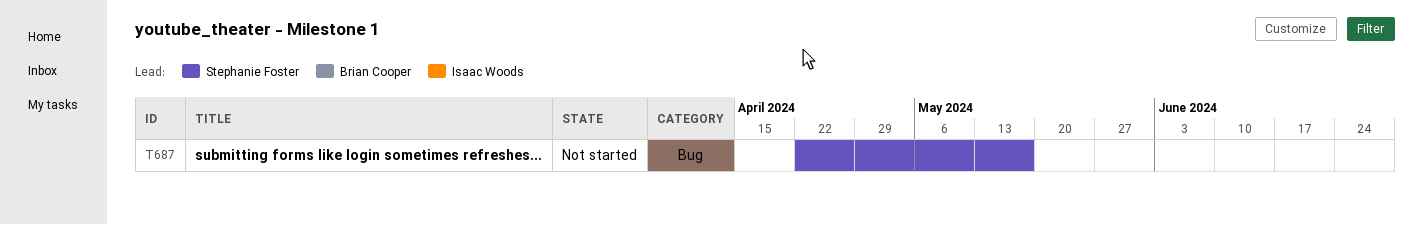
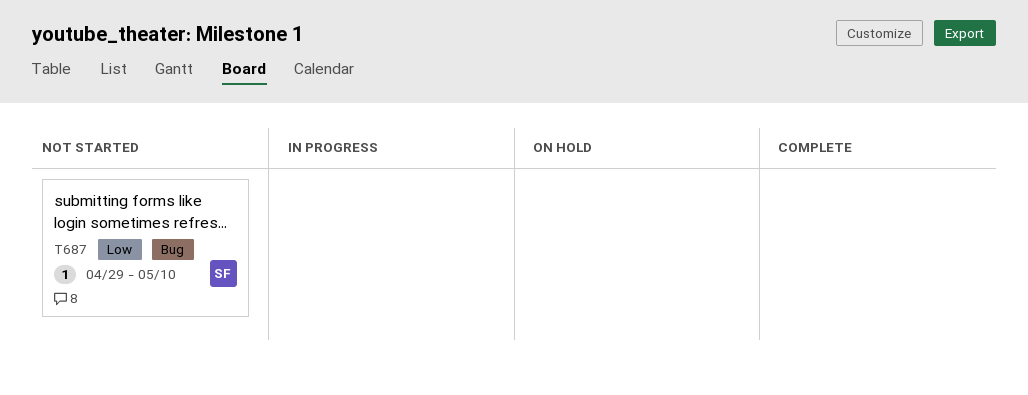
T687, start: Apr 22 -> Apr 29
T687, due: May 17 -> May 10

